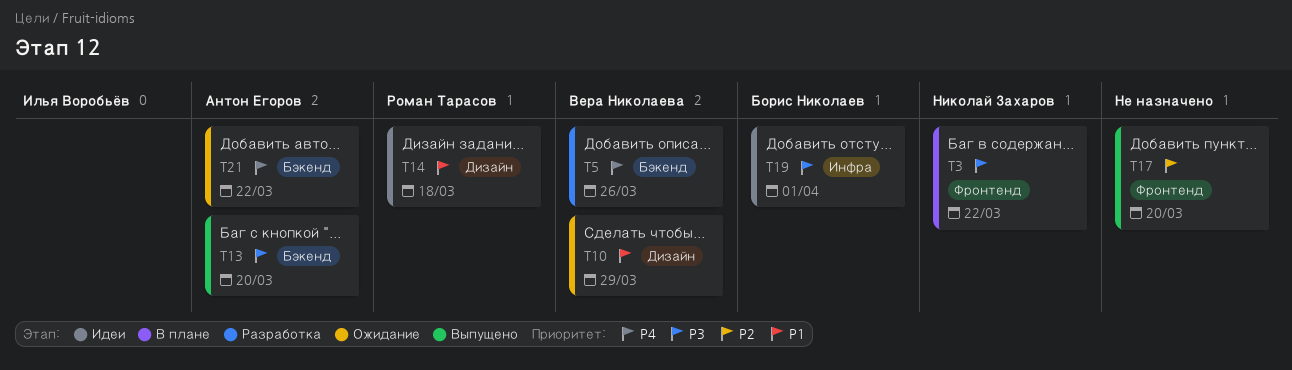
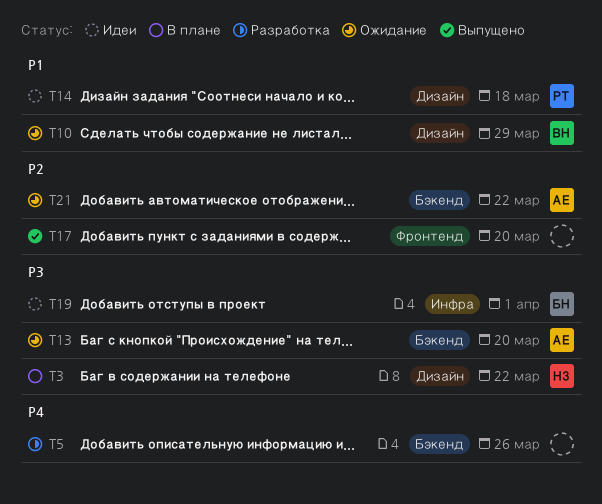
T3, label: Фронтенд -> Дизайн
T5, owner: Вера Николаева -> none
T13, status: Выпущено -> Ожидание
T21, priority: P4 -> P2

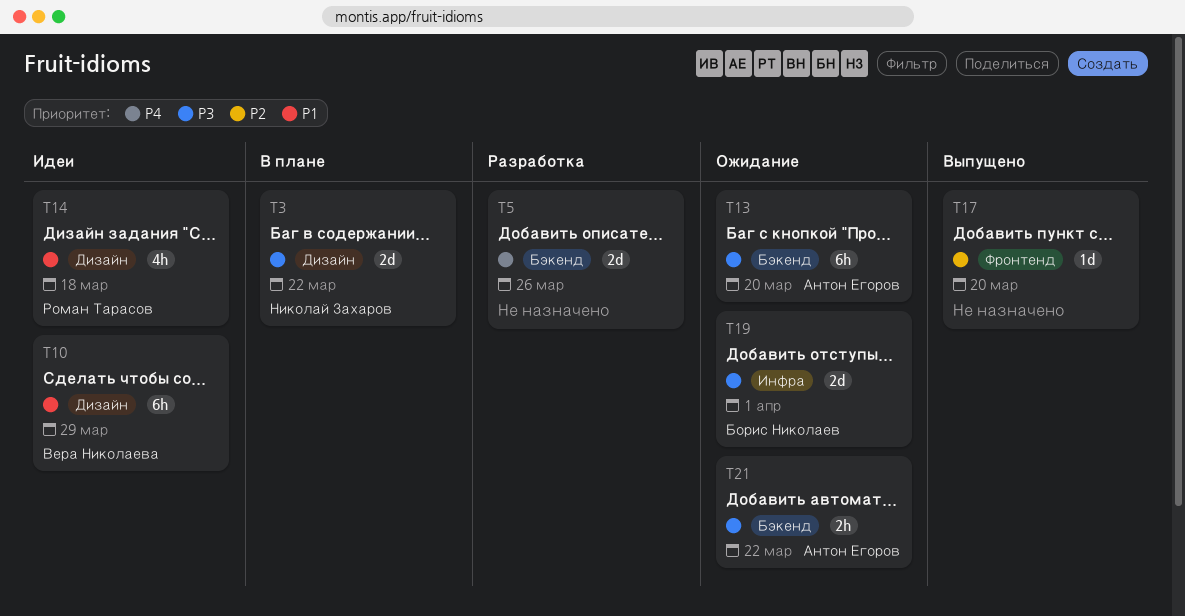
T10, status: Ожидание -> Идеи
T19, status: Идеи -> Ожидание
T21, priority: P2 -> P3

